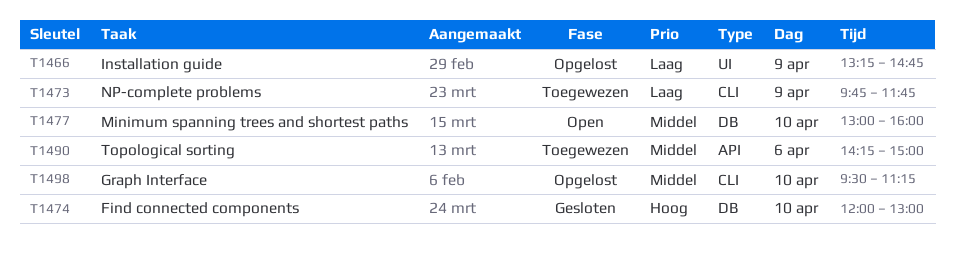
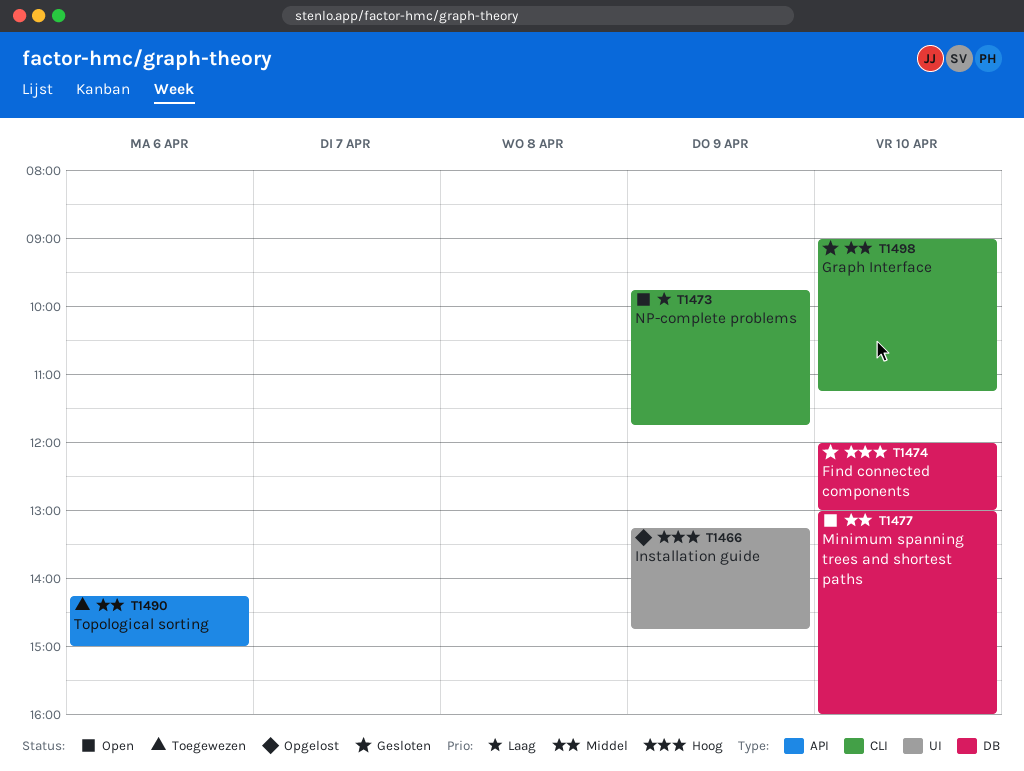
T1466, priority: Laag -> Hoog
T1473, status: Toegewezen -> Open
T1498, status: Opgelost -> Gesloten
T1498, begins: 09:30 -> 09:00

